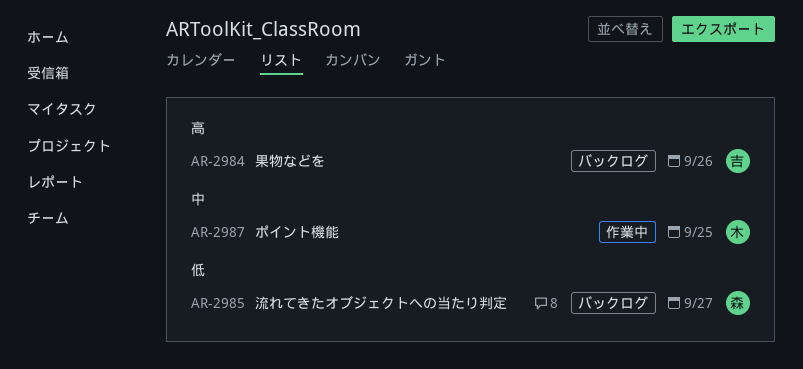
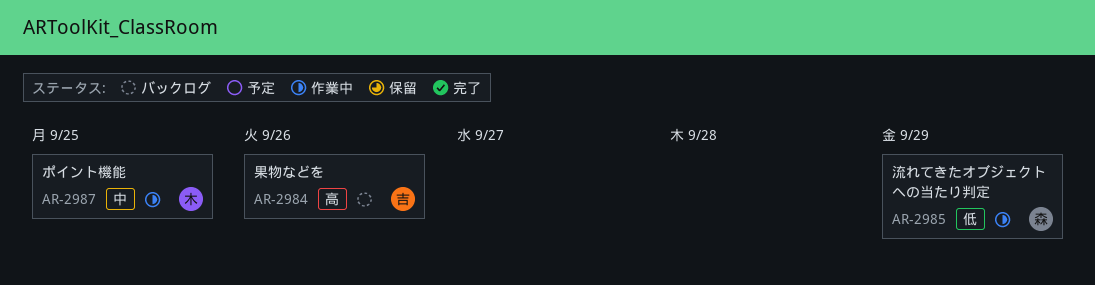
AR-2985, status: バックログ -> 作業中
AR-2985, due: Sep 27 -> Sep 29

